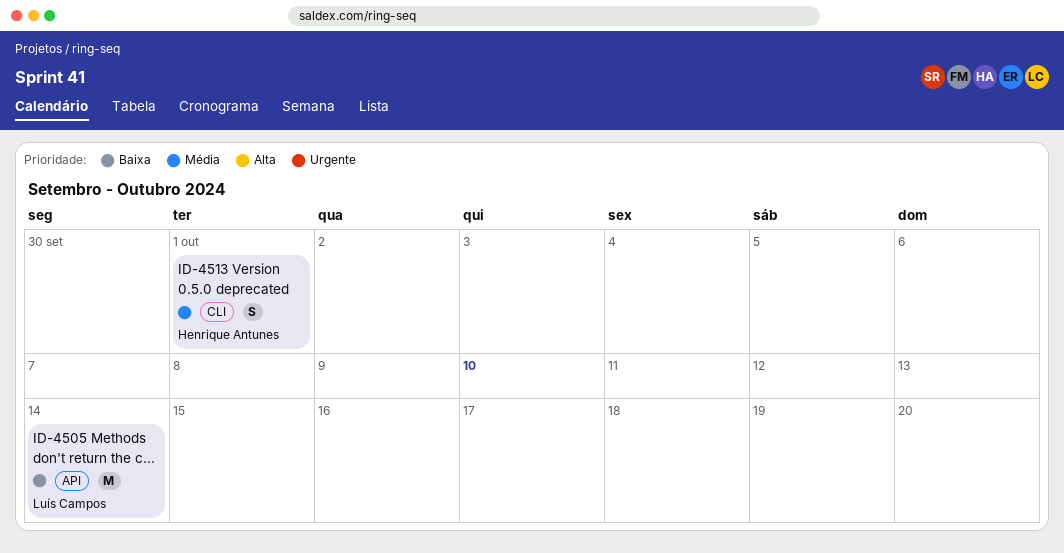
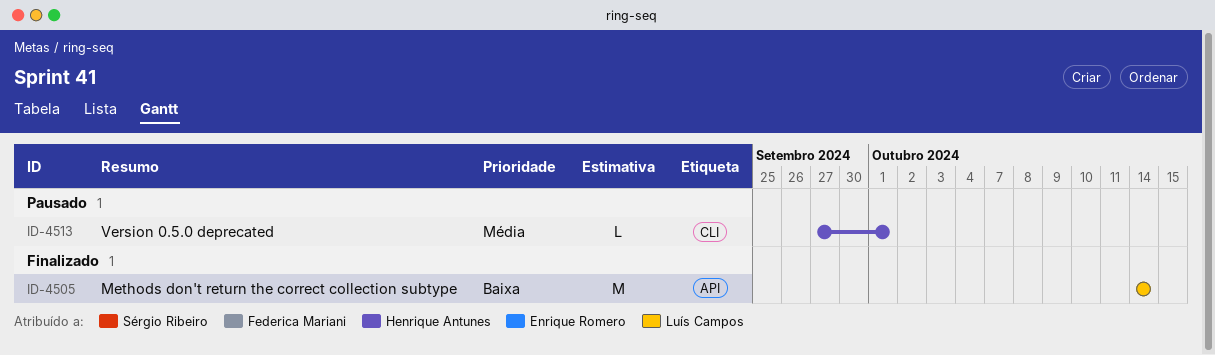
ID-4513, estimate: S -> L

